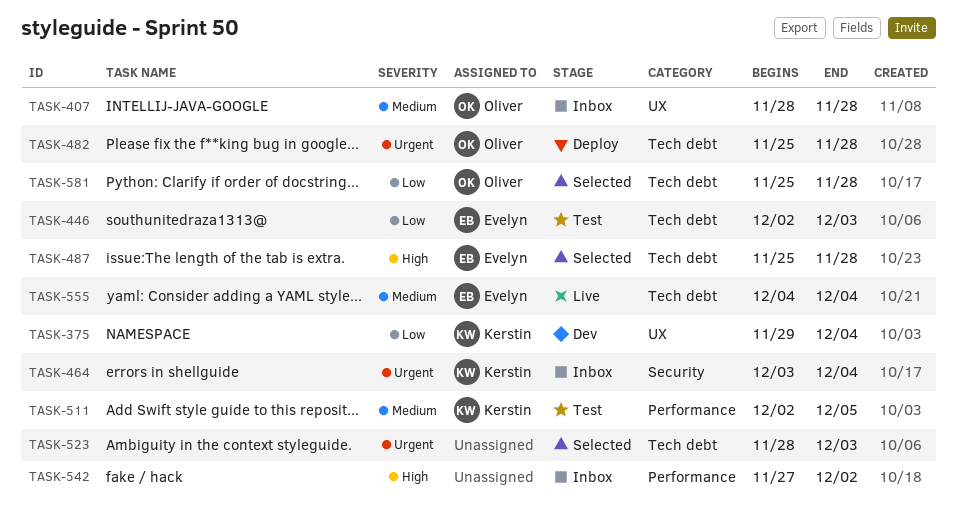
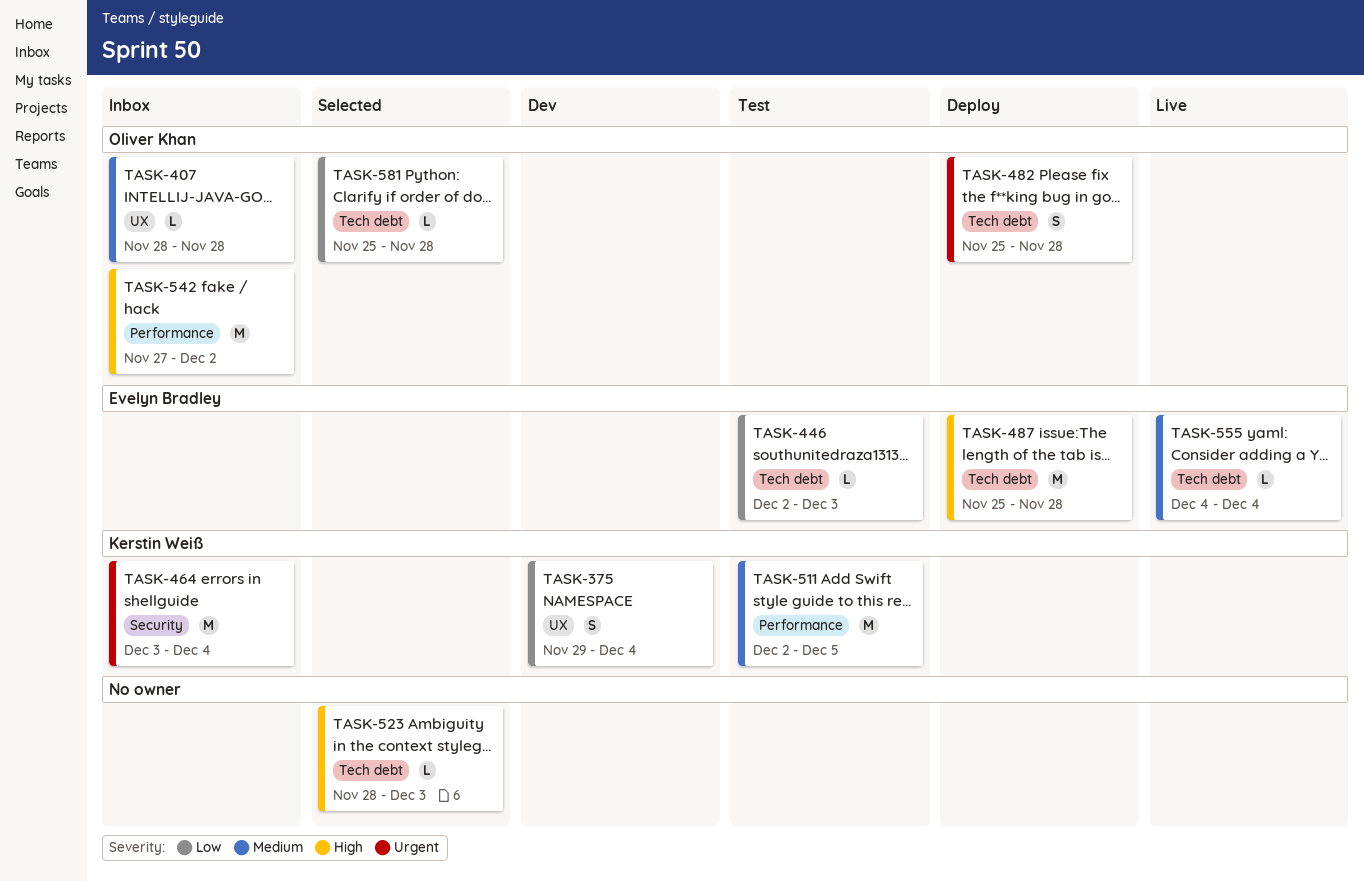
TASK-487, status: Selected -> Deploy
TASK-523, priority: Urgent -> High
TASK-542, owner: none -> Oliver Khan

